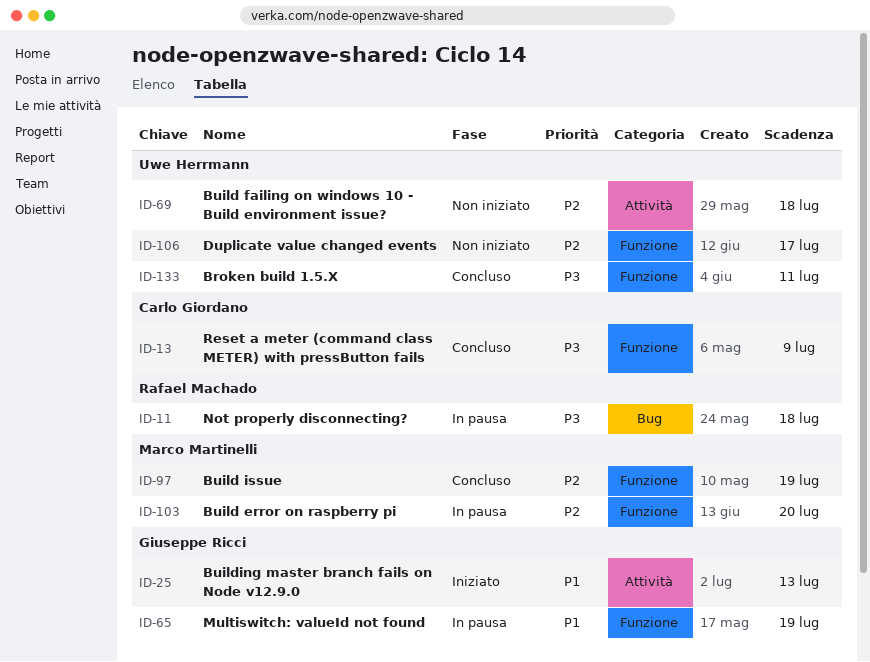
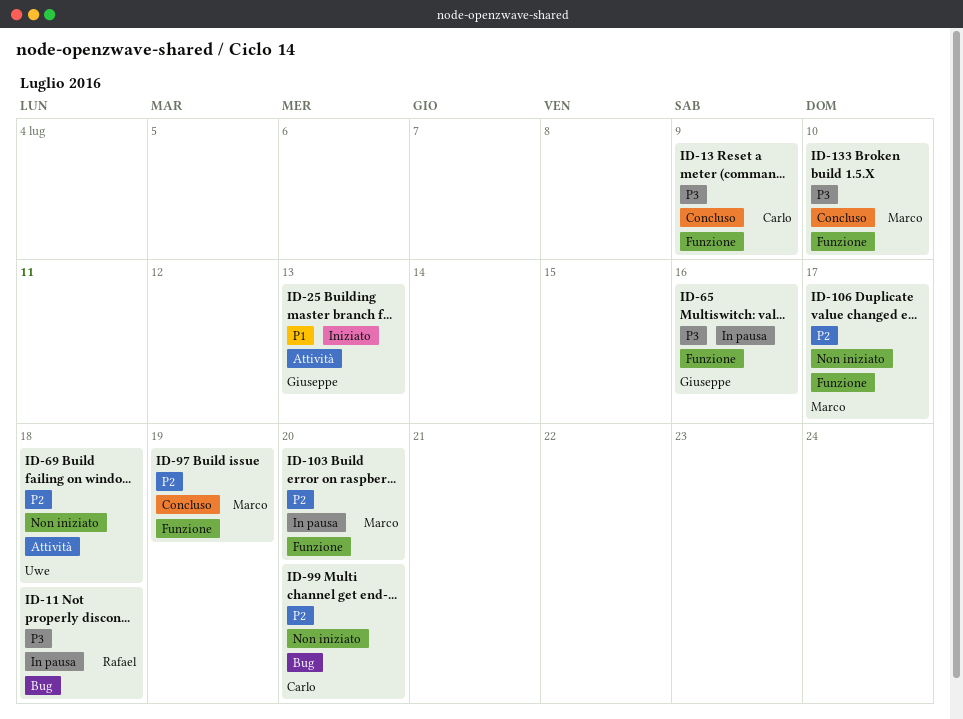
ID-65, priority: P1 -> P3
ID-65, due: Jul 19 -> Jul 16
ID-99: none -> present
ID-106, owner: Uwe Herrmann -> Marco Martinelli
ID-133, owner: Uwe Herrmann -> Marco Martinelli
ID-133, due: Jul 11 -> Jul 10

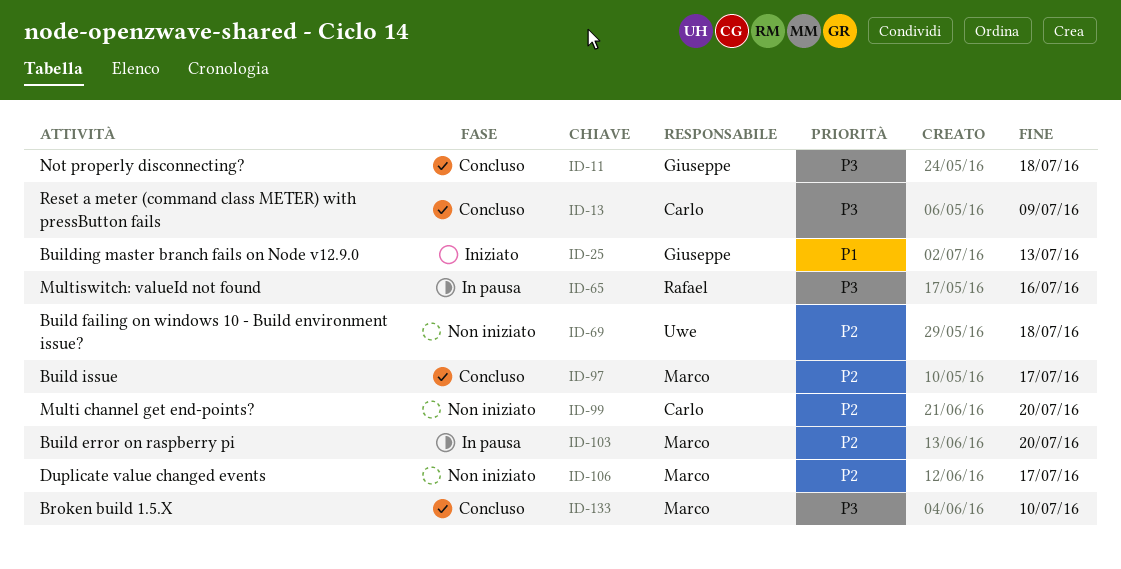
ID-11, status: In pausa -> Concluso
ID-11, owner: Rafael -> Giuseppe
ID-65, owner: Giuseppe -> Rafael
ID-97, due: Jul 19 -> Jul 17

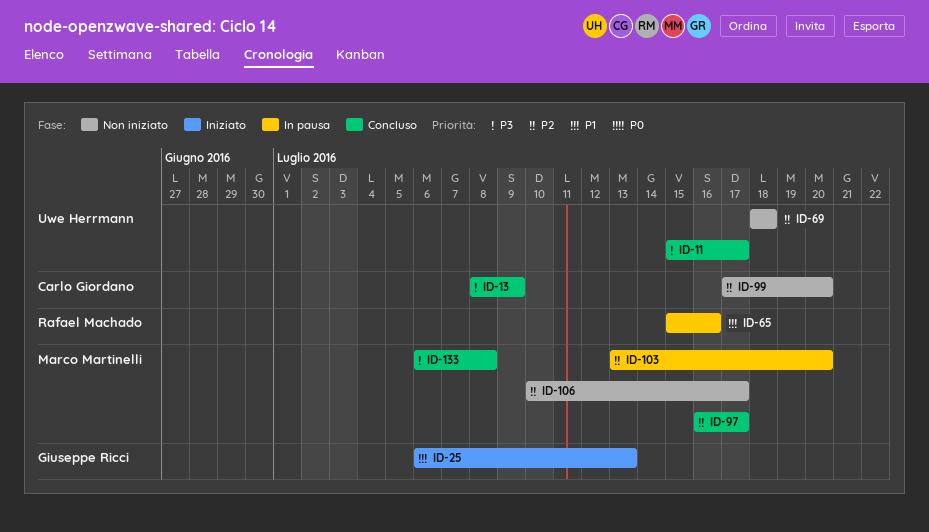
ID-11, owner: Giuseppe Ricci -> Uwe Herrmann
ID-11, due: Jul 18 -> Jul 17
ID-65, priority: P3 -> P1
ID-133, due: Jul 10 -> Jul 8

